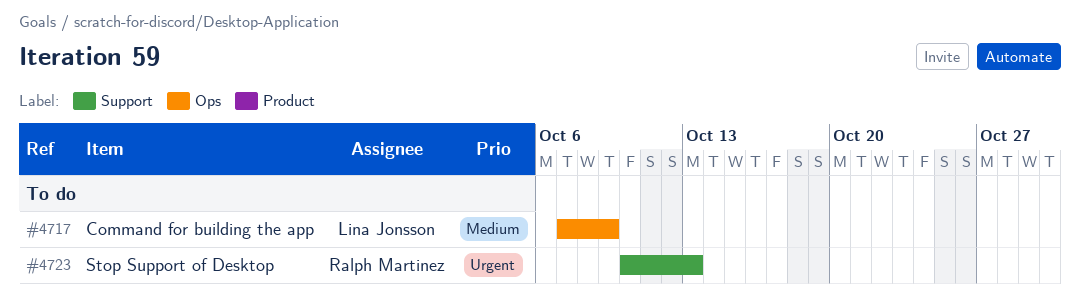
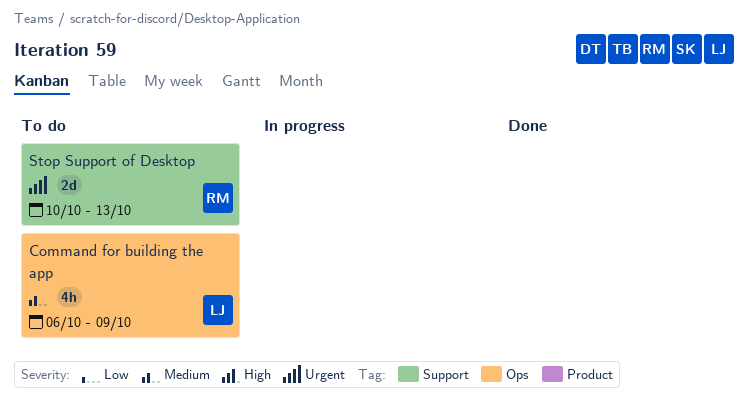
Command for building the app, start: Oct 7 -> Oct 6

